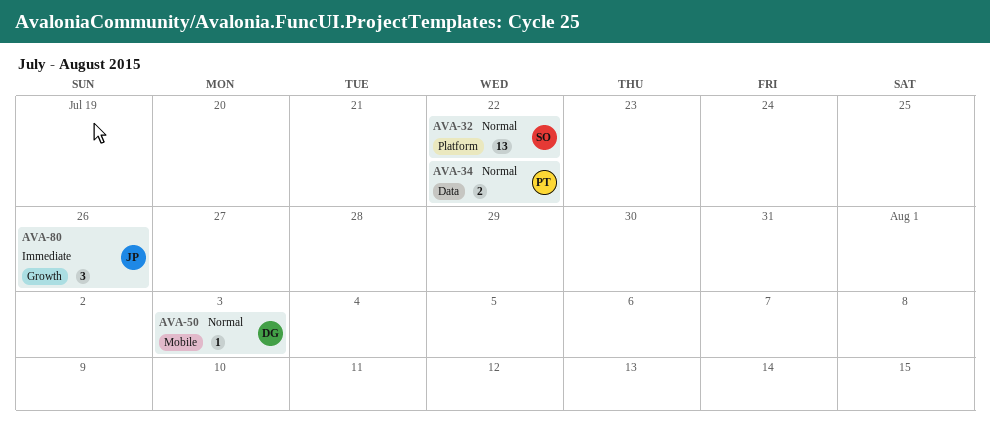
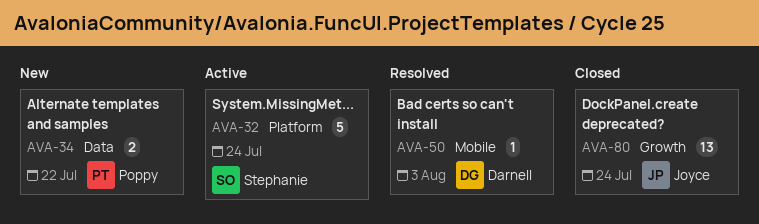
AVA-32, estimate: 13 -> 5
AVA-32, due: Jul 22 -> Jul 24
AVA-80, estimate: 3 -> 13
AVA-80, due: Jul 26 -> Jul 24

